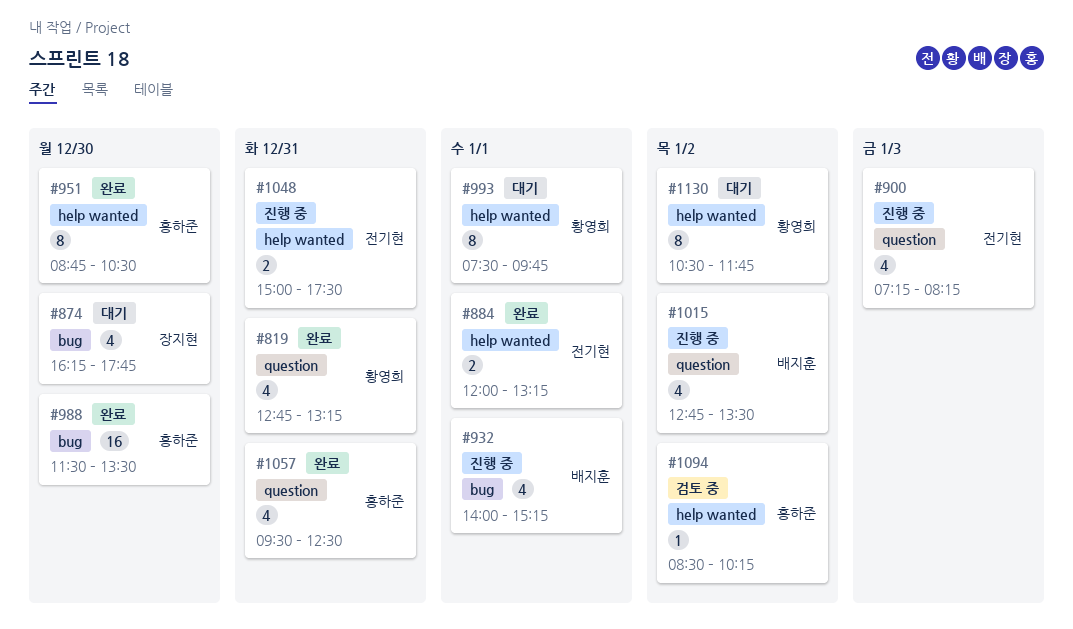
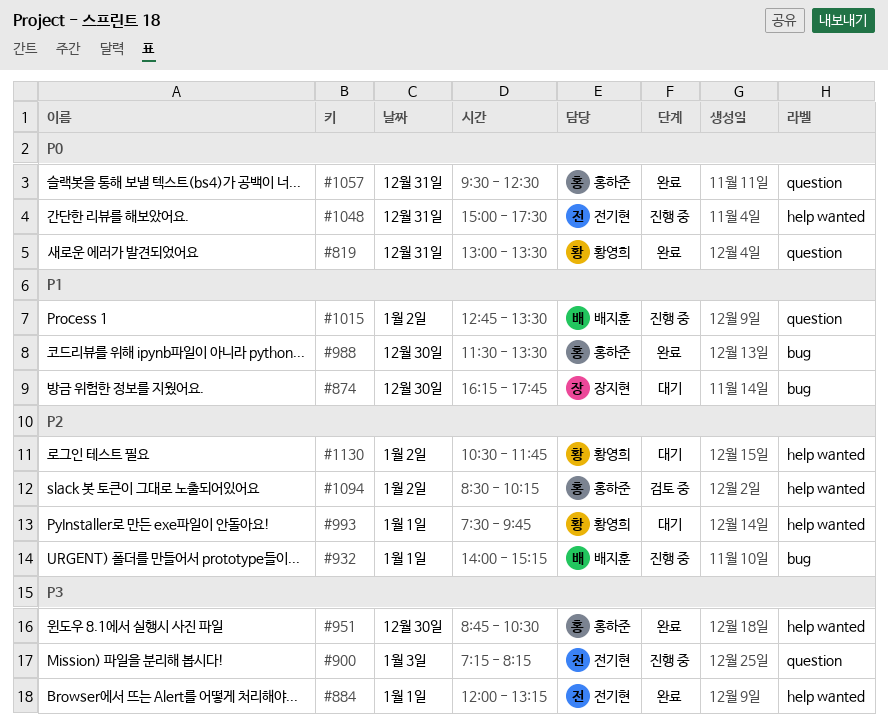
#819, begins: 12:45 -> 13:00
#819, ends: 13:15 -> 13:30

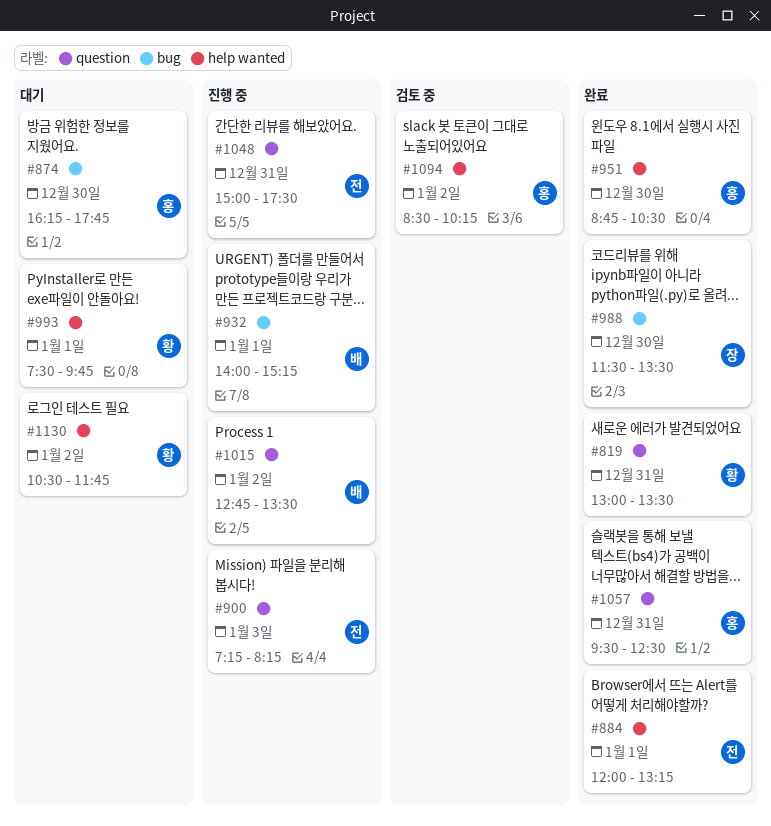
#874, owner: 장지현 -> 홍하준
#988, owner: 홍하준 -> 장지현
#1048, label: help wanted -> question

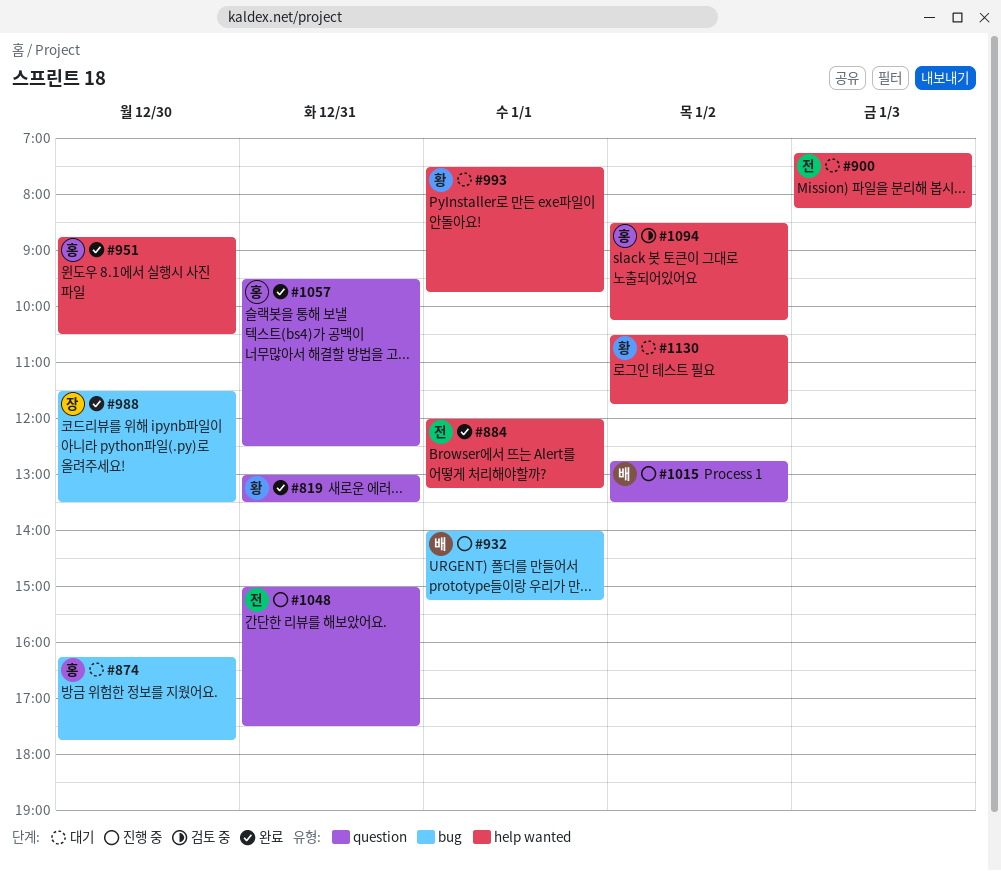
#900, status: 진행 중 -> 대기
#900, label: question -> help wanted

